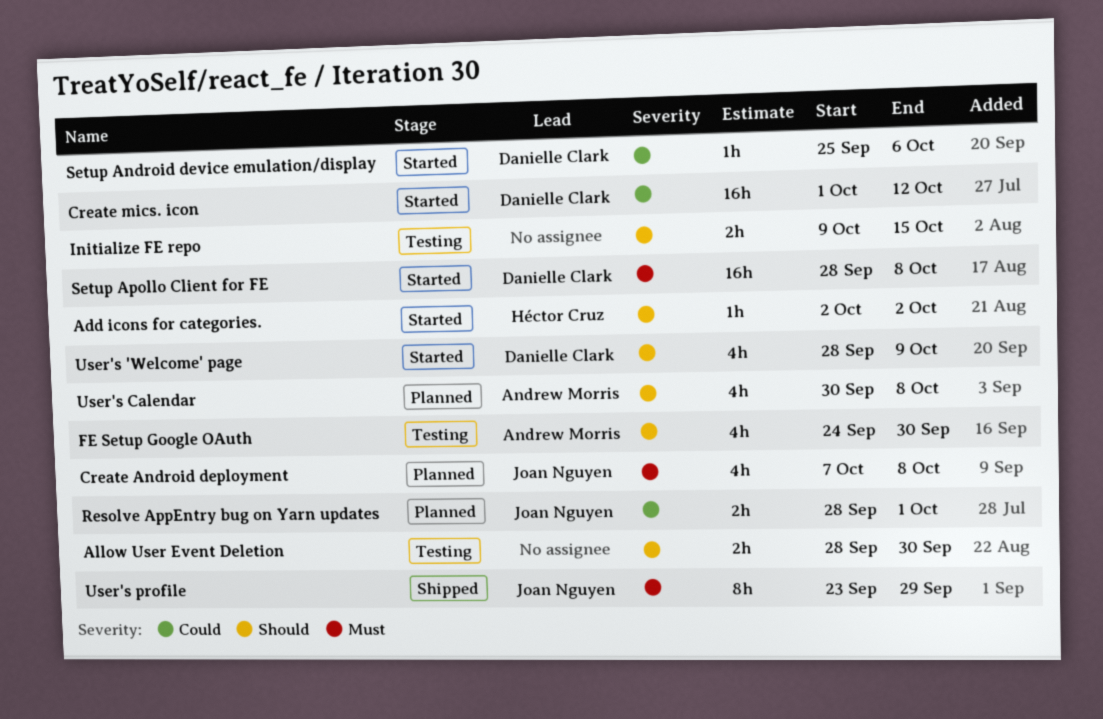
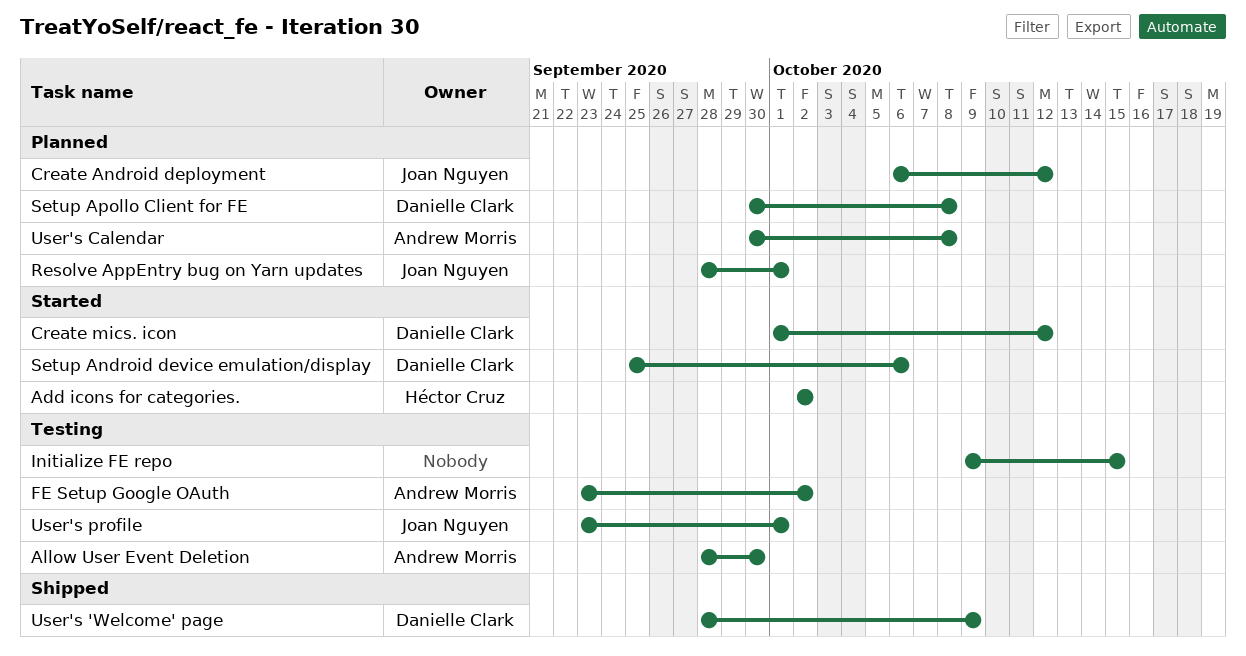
Allow User Event Deletion, owner: none -> Andrew Morris
Create Android deployment, start: Oct 7 -> Oct 6
Create Android deployment, due: Oct 8 -> Oct 12
FE Setup Google OAuth, start: Sep 24 -> Sep 23
FE Setup Google OAuth, due: Sep 30 -> Oct 2
Setup Apollo Client for FE, status: Started -> Planned
Setup Apollo Client for FE, start: Sep 28 -> Sep 30
User's 'Welcome' page, status: Started -> Shipped
User's profile, status: Shipped -> Testing
User's profile, due: Sep 29 -> Oct 1

